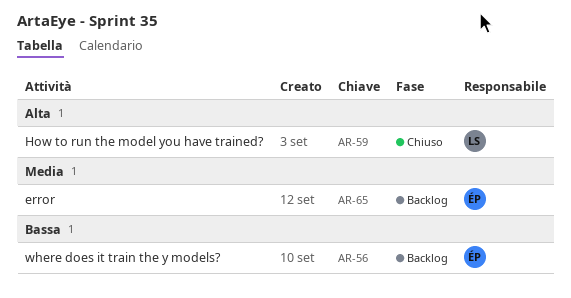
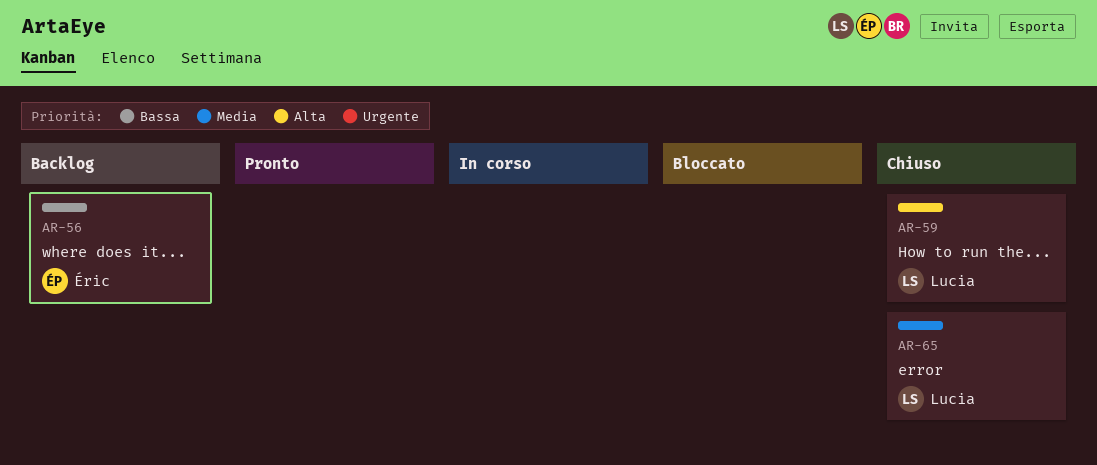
AR-65, status: Backlog -> Chiuso
AR-65, owner: Éric -> Lucia

